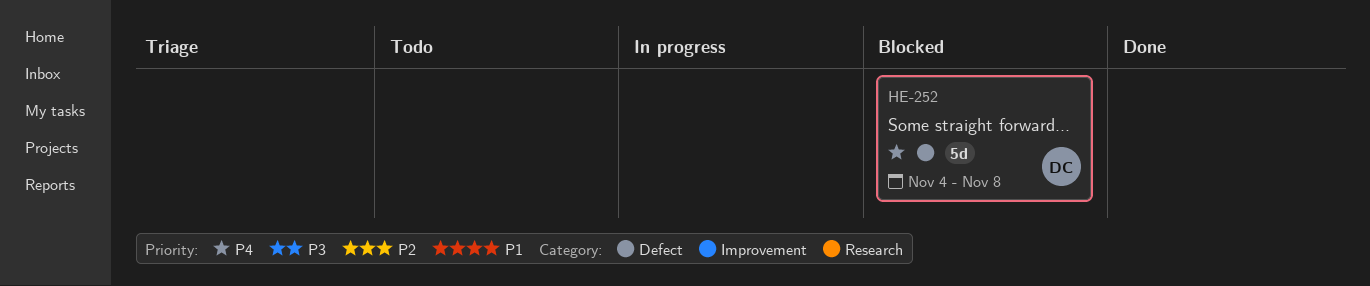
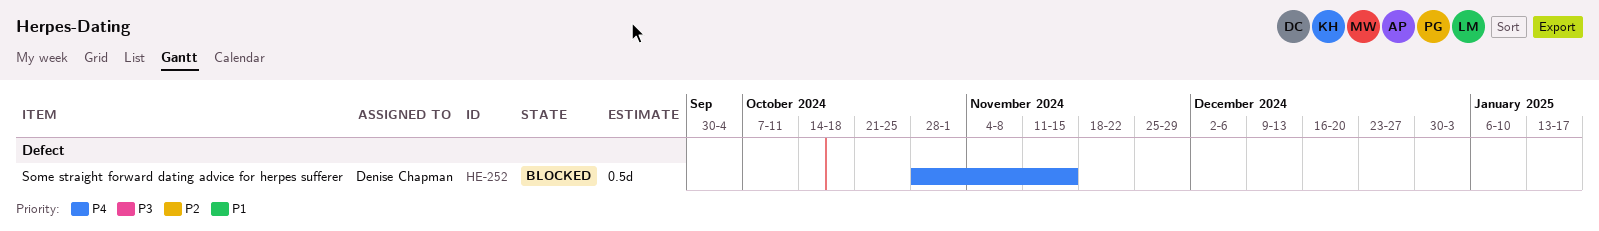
HE-252, estimate: 5d -> 0.5d
HE-252, start: Nov 4 -> Oct 28
HE-252, due: Nov 8 -> Nov 15

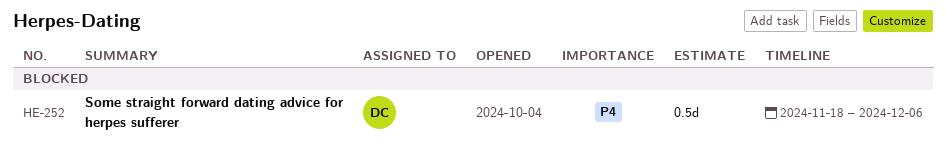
HE-252, start: Oct 28 -> Nov 18
HE-252, due: Nov 15 -> Dec 6

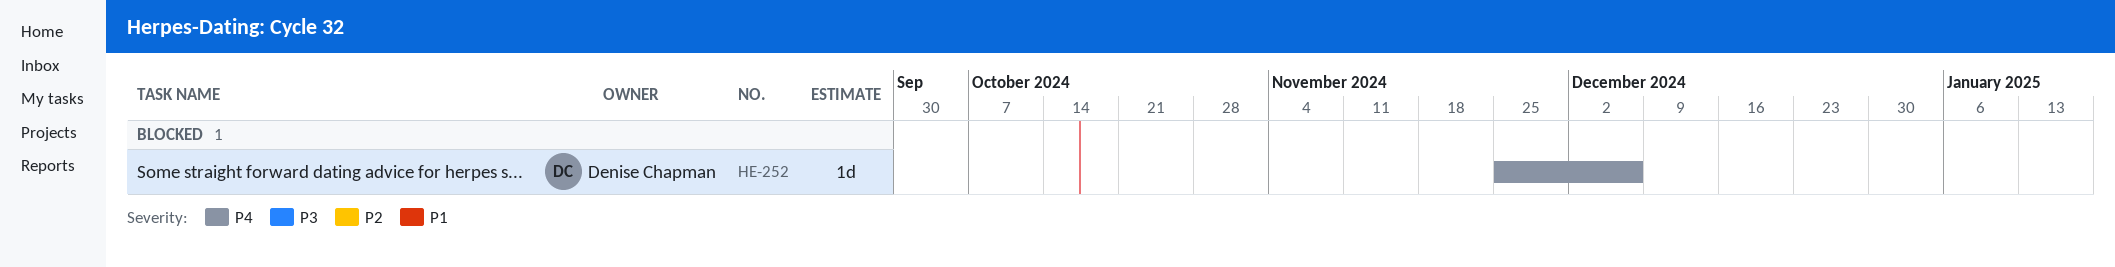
HE-252, estimate: 0.5d -> 1d
HE-252, start: Nov 18 -> Nov 25

